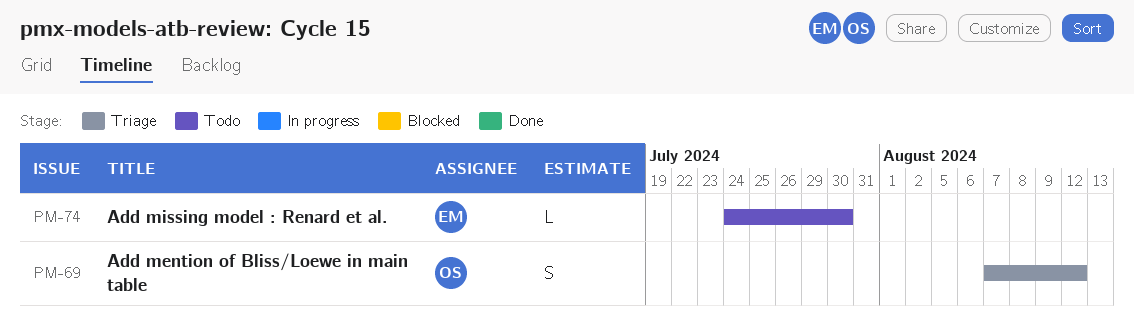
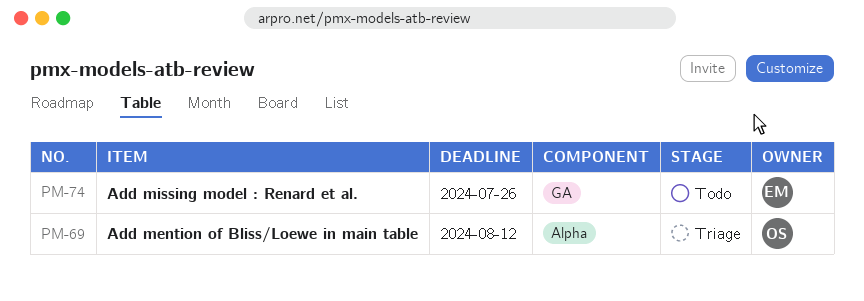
PM-74, due: Jul 30 -> Jul 26

